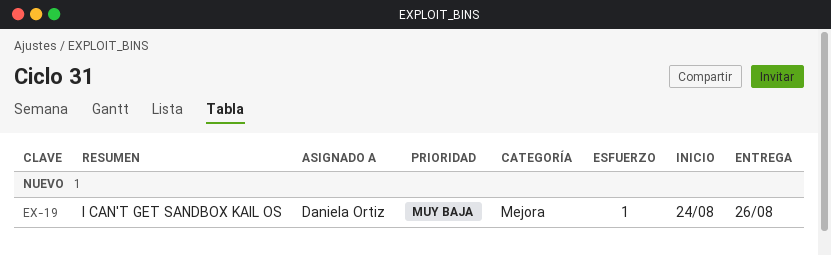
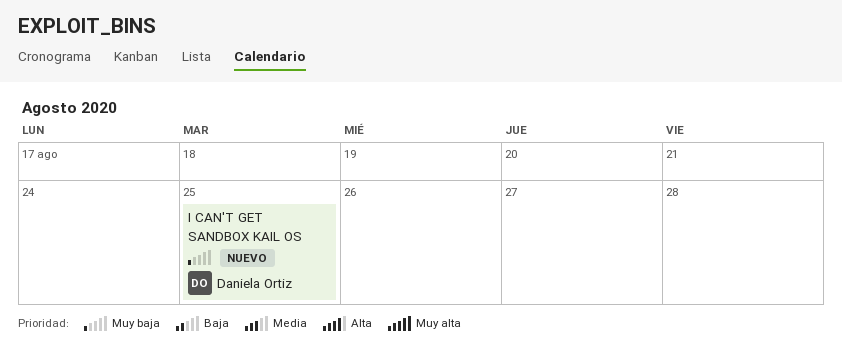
I CAN'T GET SANDBOX KAIL OS, due: Aug 26 -> Aug 25

